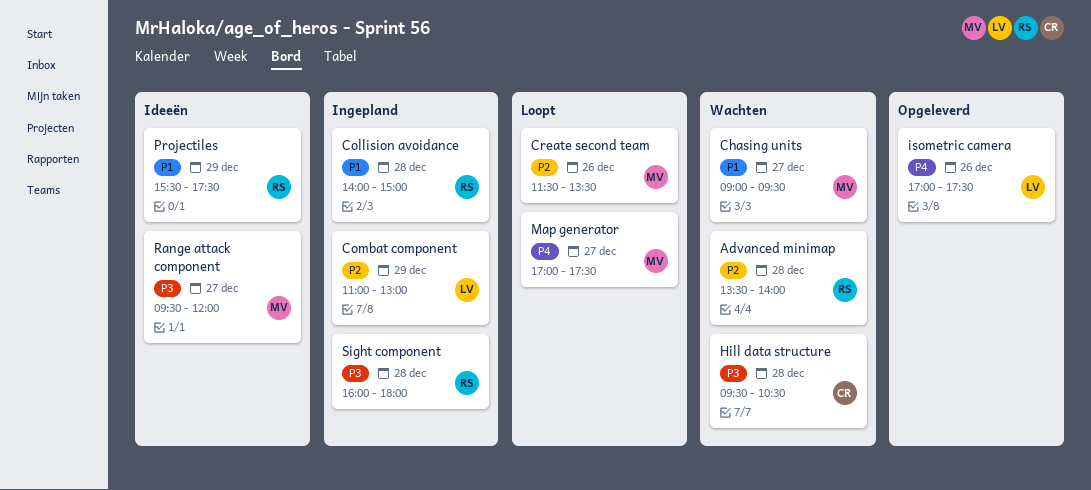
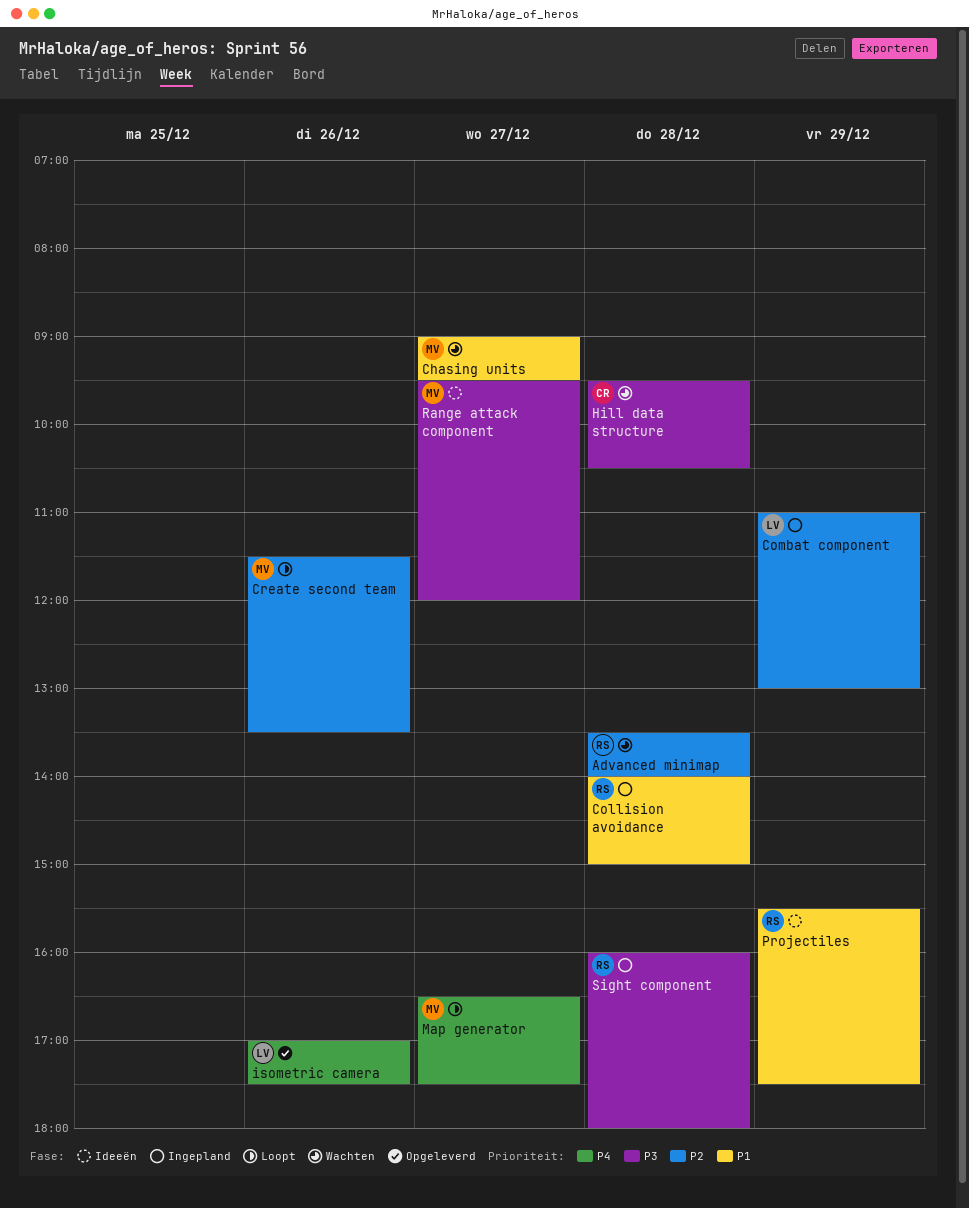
Map generator, begins: 17:00 -> 16:30

